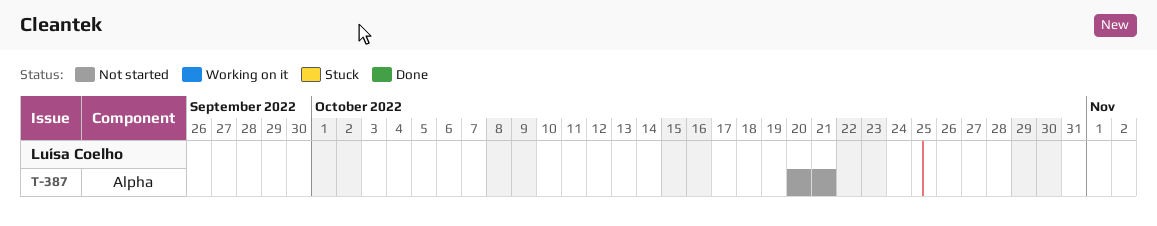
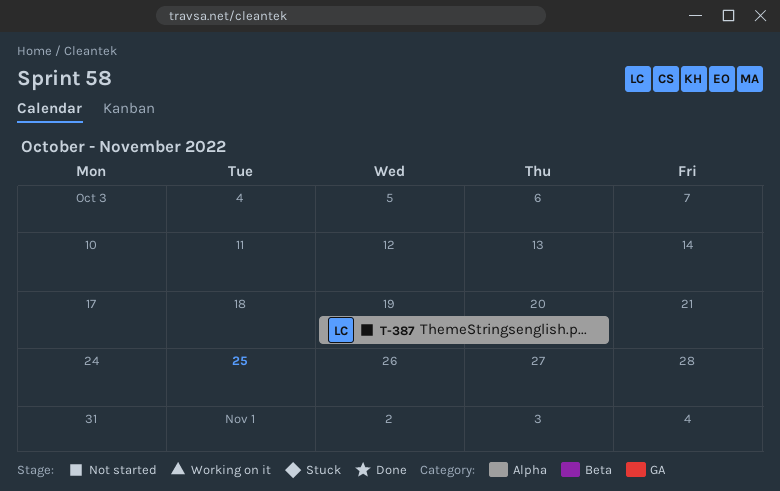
T-387, start: Oct 20 -> Oct 19
T-387, due: Oct 21 -> Oct 20

